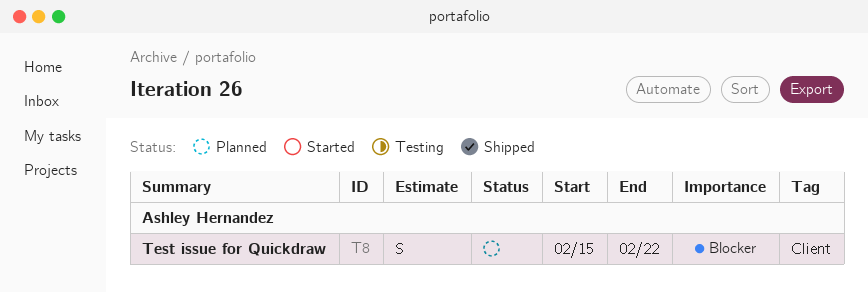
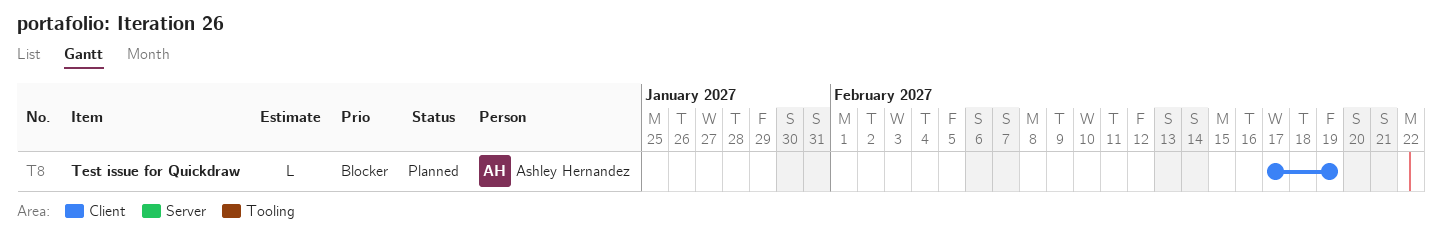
T8, estimate: S -> L
T8, start: Feb 15 -> Feb 17
T8, due: Feb 22 -> Feb 19

